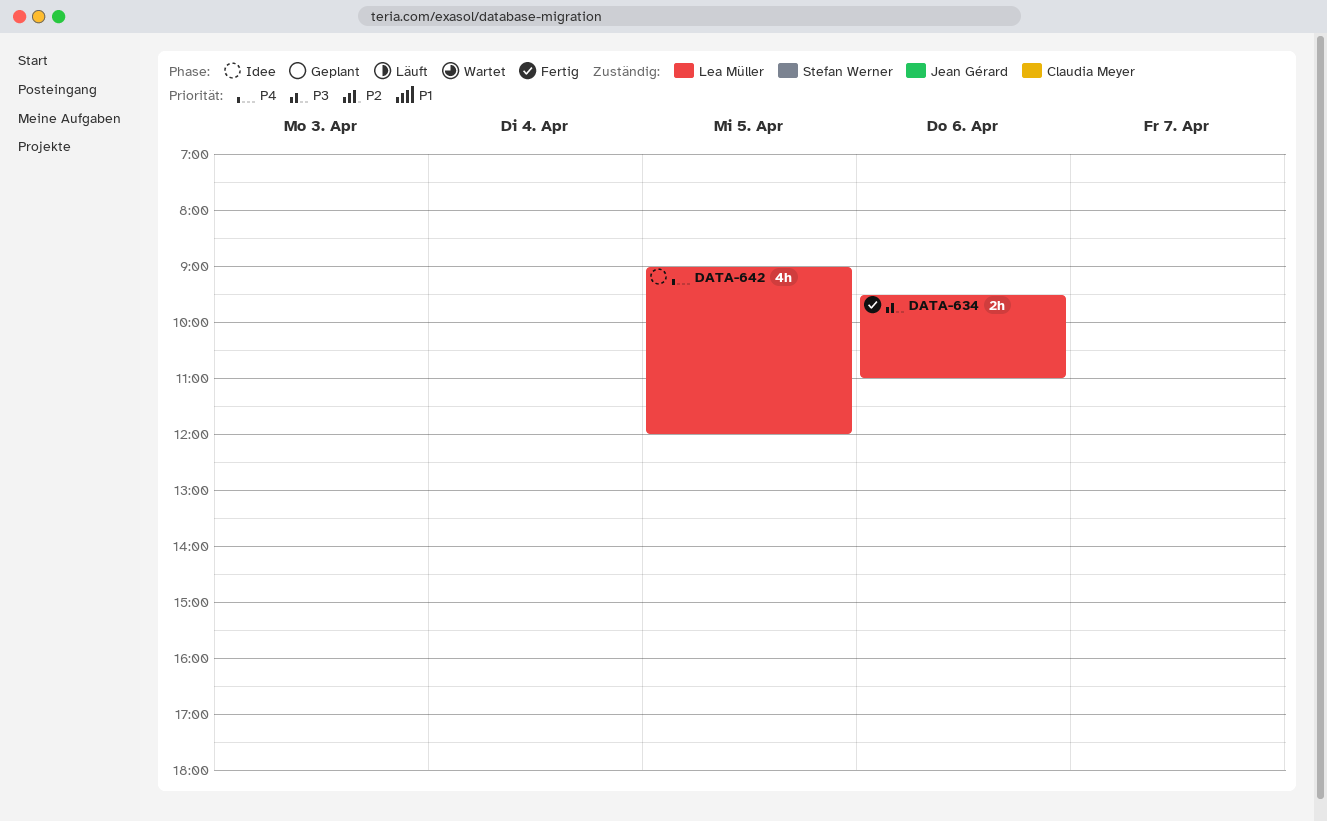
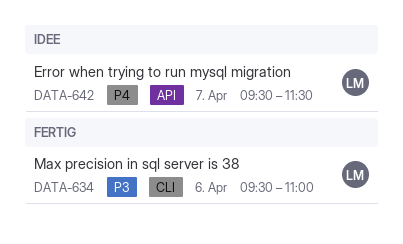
DATA-642, day: Apr 5 -> Apr 7
DATA-642, begins: 09:00 -> 09:30
DATA-642, ends: 12:00 -> 11:30

